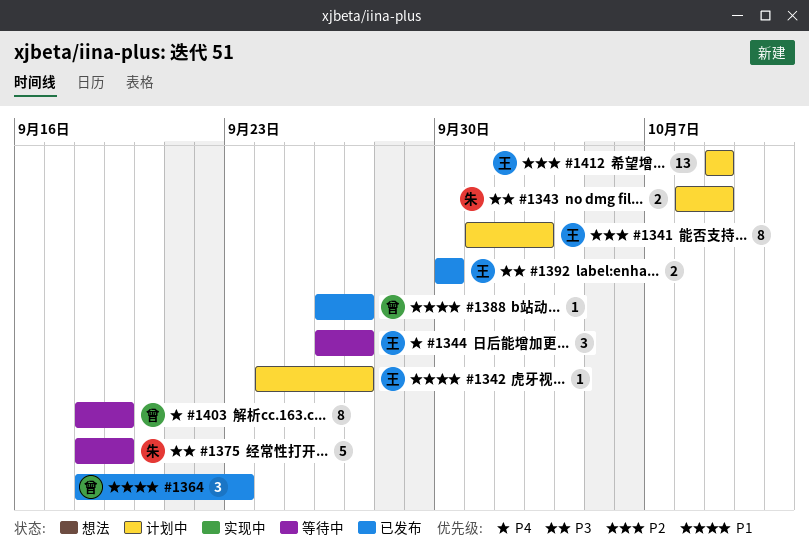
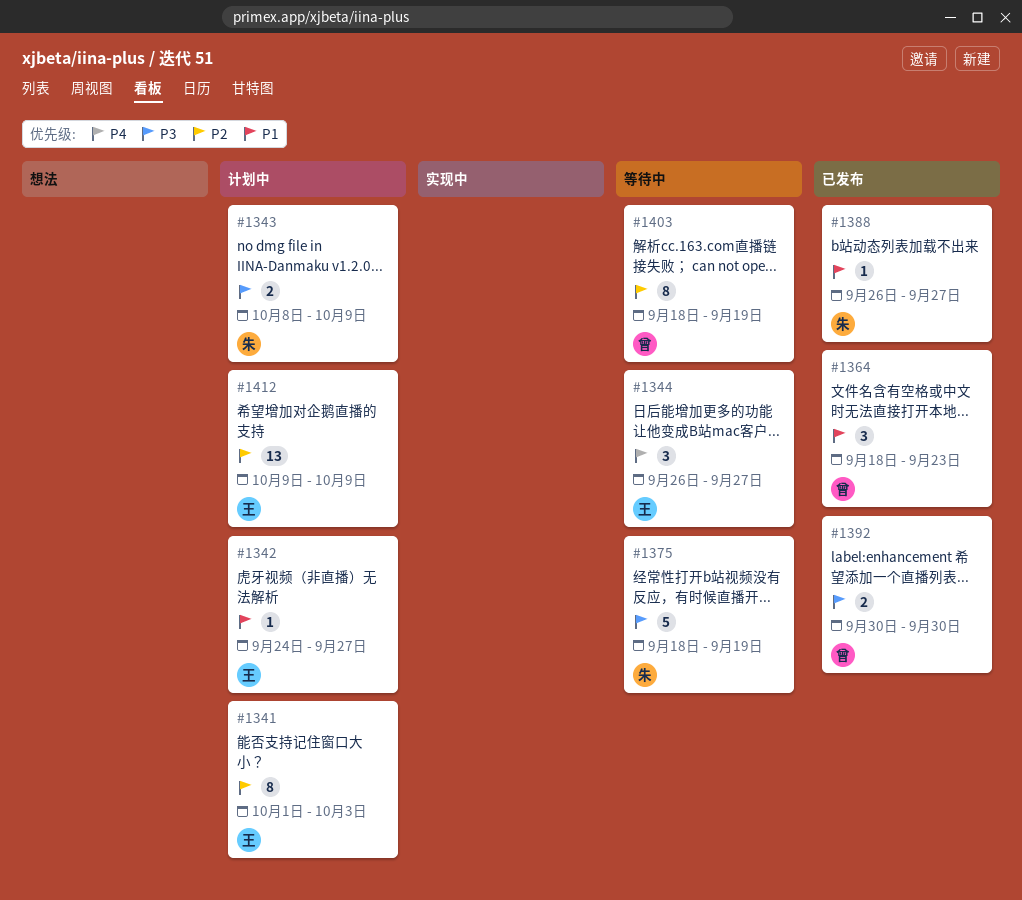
#1388, owner: 曾 -> 朱
#1392, owner: 王 -> 曾
#1403, priority: P4 -> P2

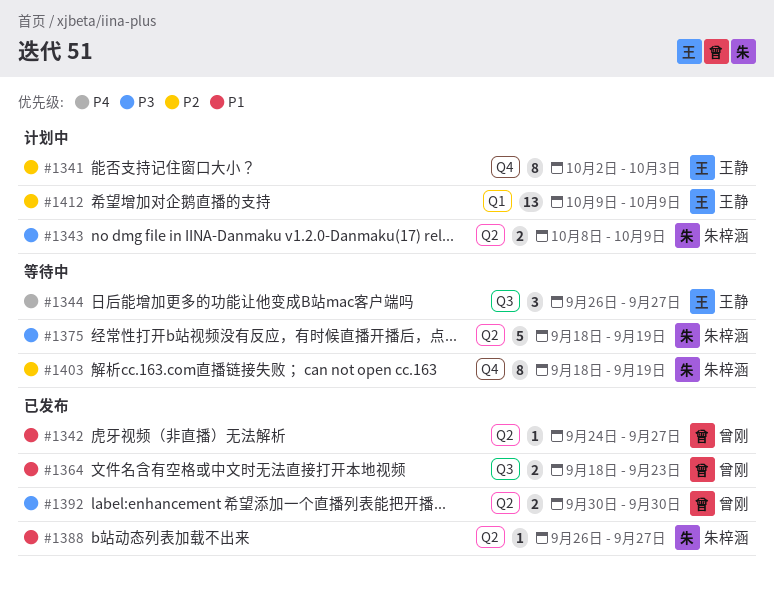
#1341, start: Oct 1 -> Oct 2
#1342, status: 计划中 -> 已发布
#1342, owner: 王静 -> 曾刚
#1364, estimate: 3 -> 2
#1403, owner: 曾刚 -> 朱梓涵

